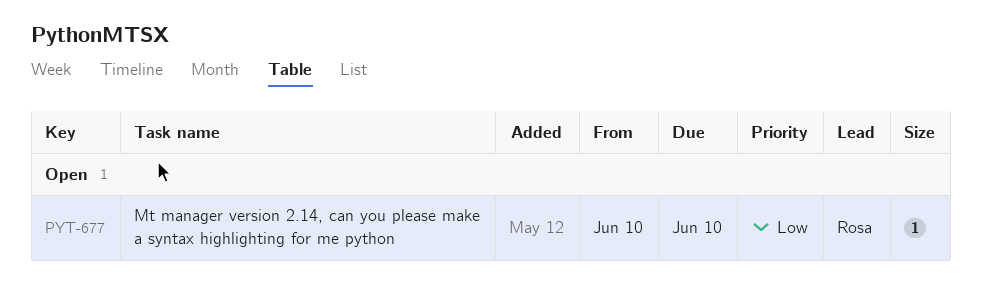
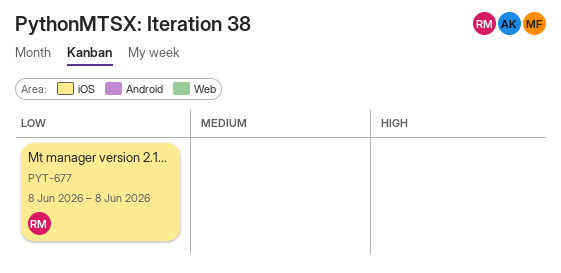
PYT-677, start: Jun 10 -> Jun 8
PYT-677, due: Jun 10 -> Jun 8

